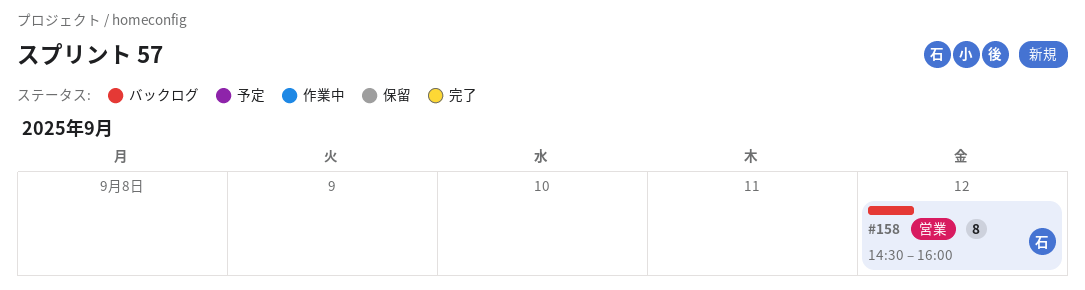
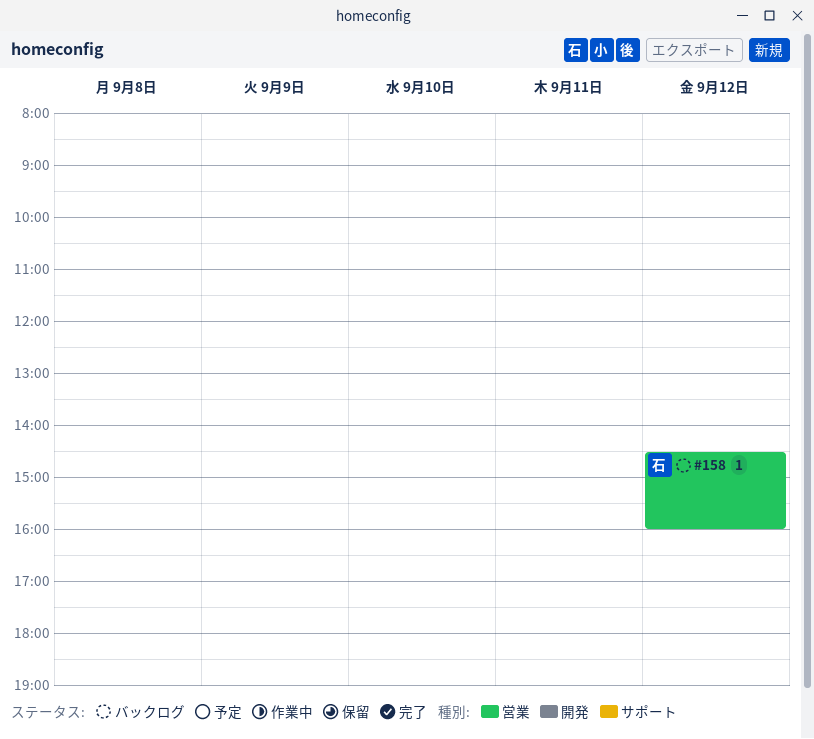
#158, estimate: 8 -> 1

